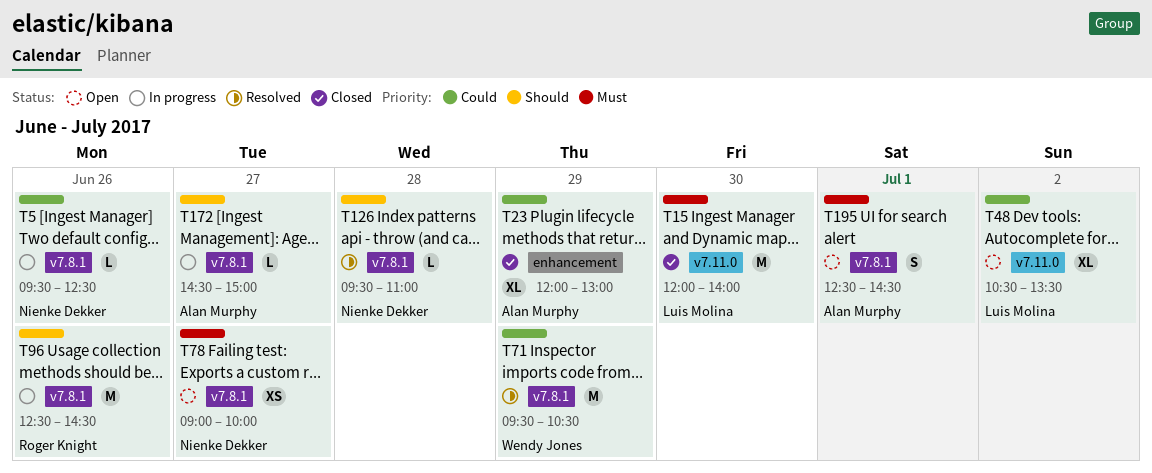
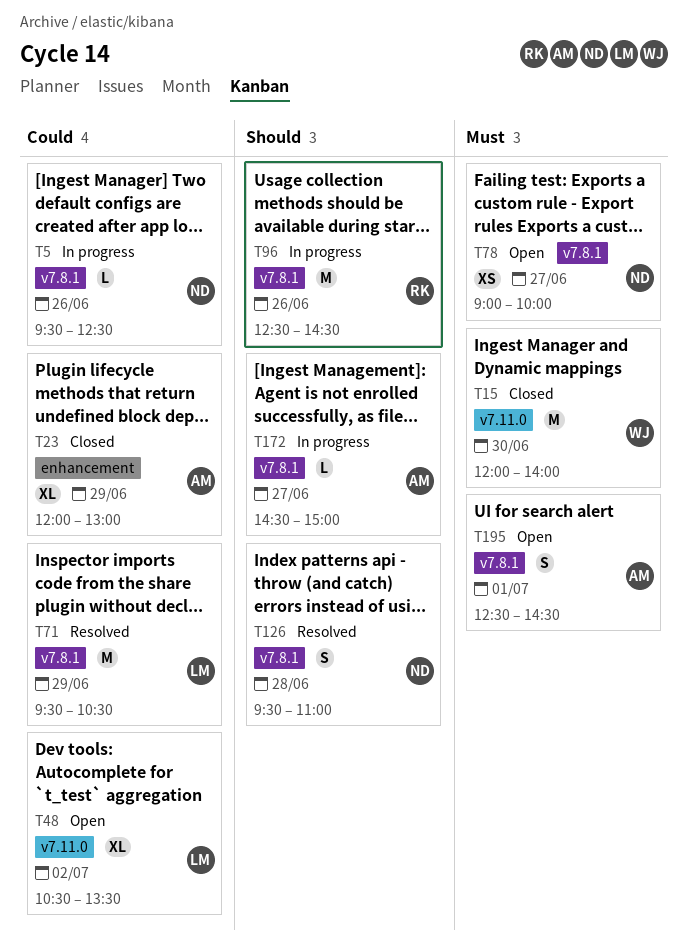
T15, owner: Luis Molina -> Wendy Jones
T71, owner: Wendy Jones -> Luis Molina
T126, estimate: L -> S

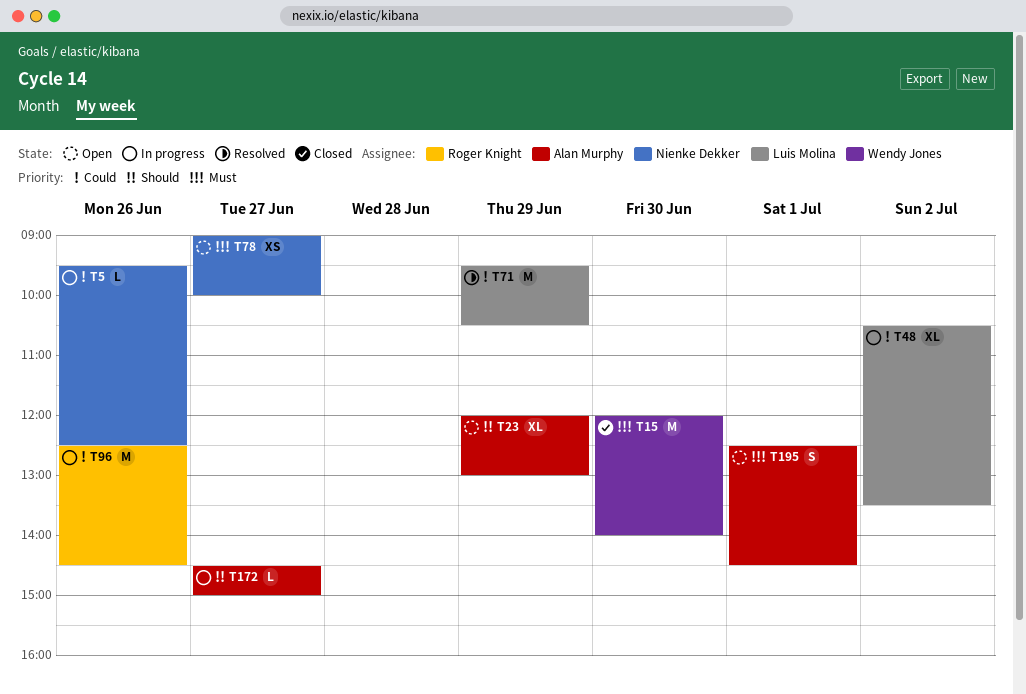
T23, status: Closed -> Open
T23, priority: Could -> Should
T48, status: Open -> In progress
T96, priority: Should -> Could
T126: present -> none

